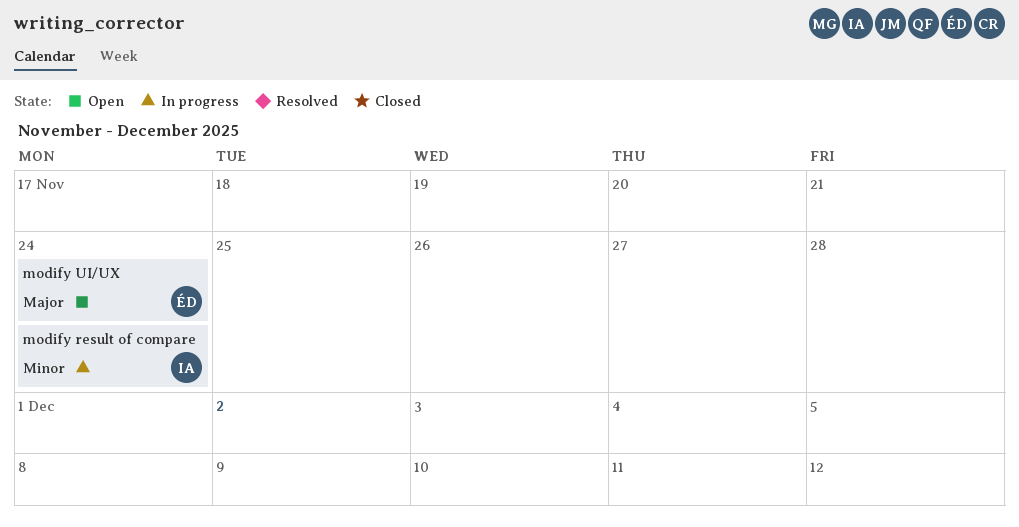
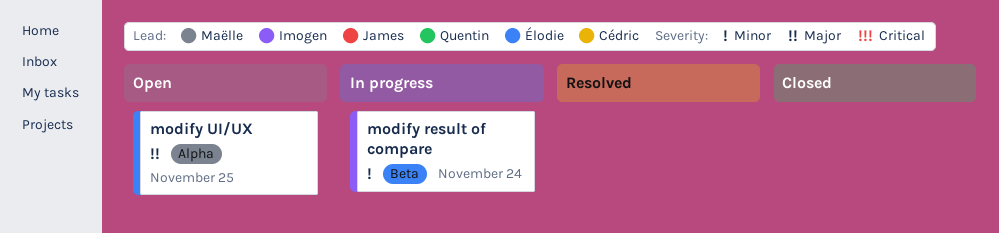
modify UI/UX, due: Nov 24 -> Nov 25

